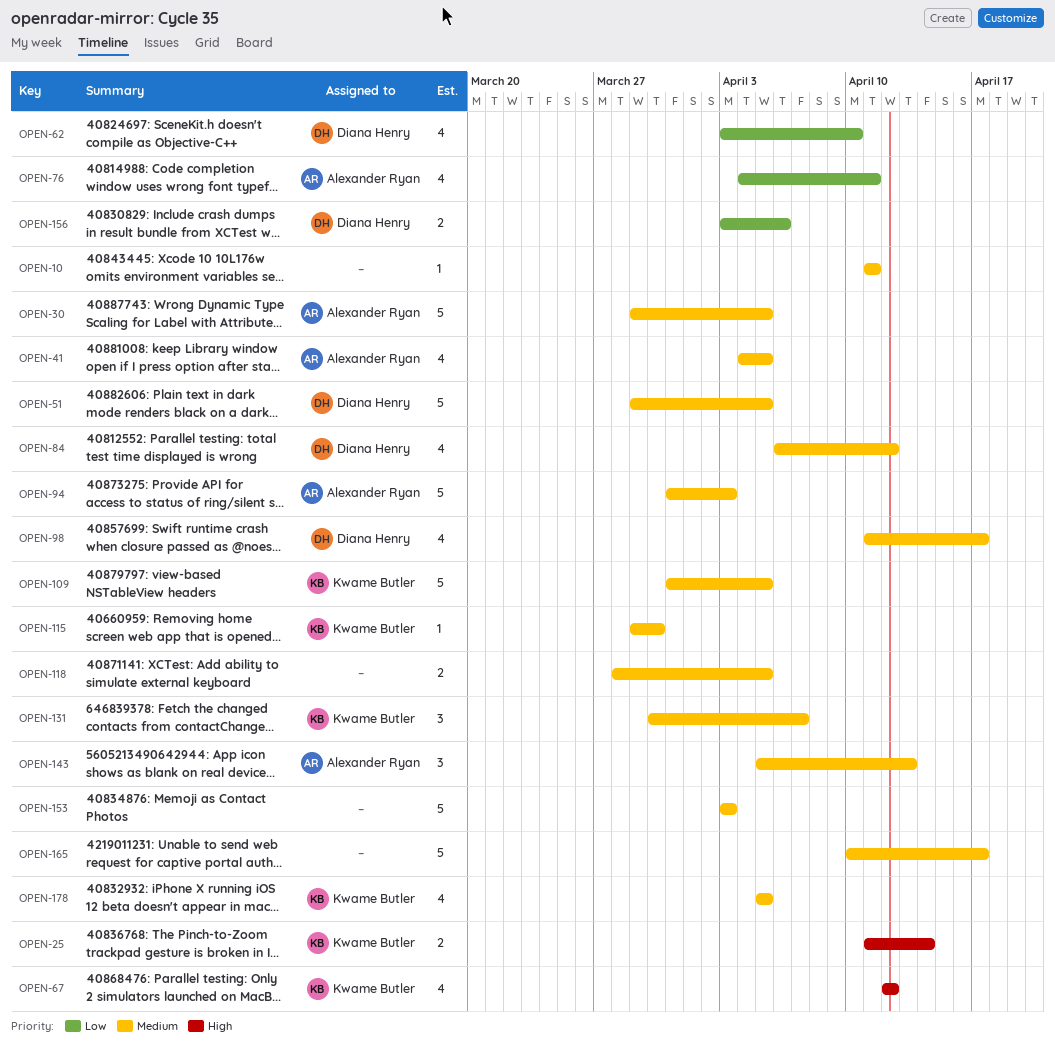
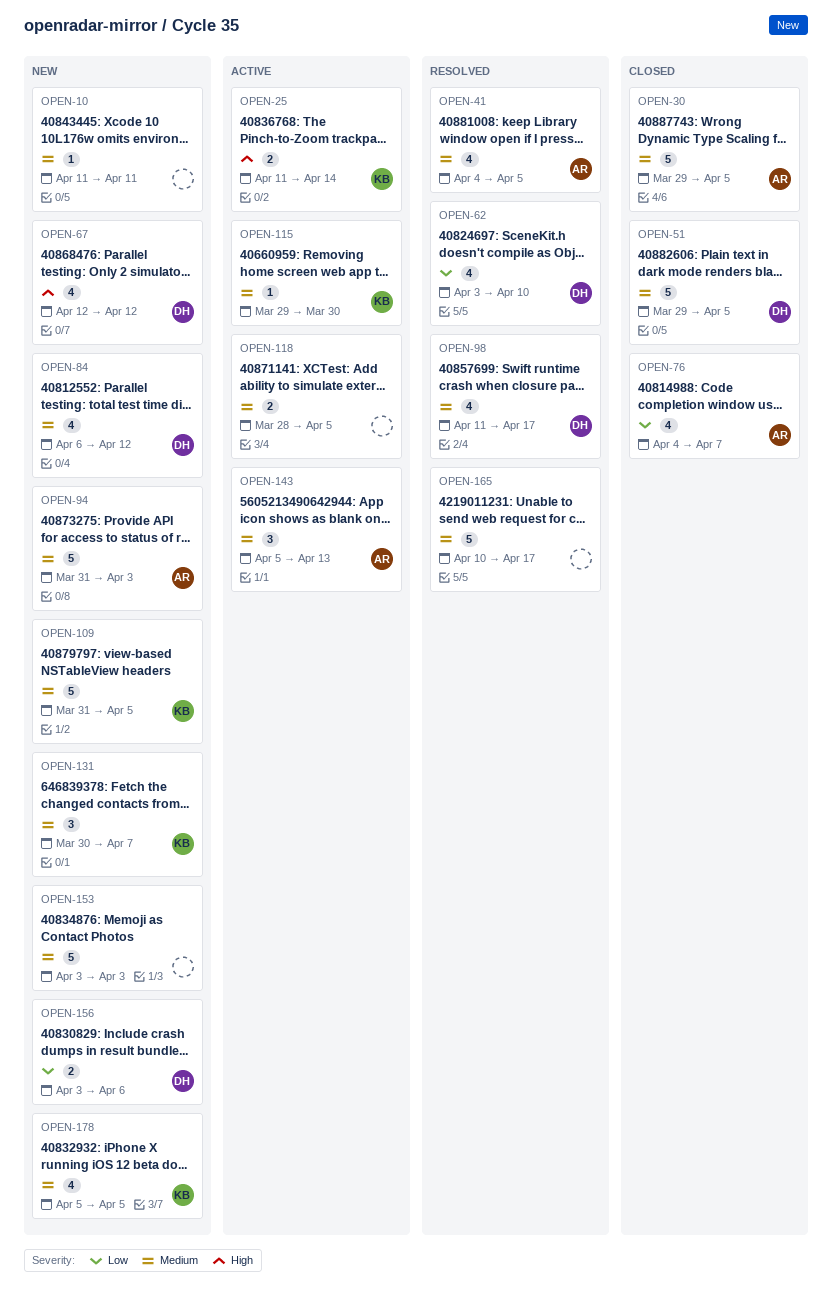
OPEN-67, owner: Kwame Butler -> Diana Henry
OPEN-76, due: Apr 11 -> Apr 7

